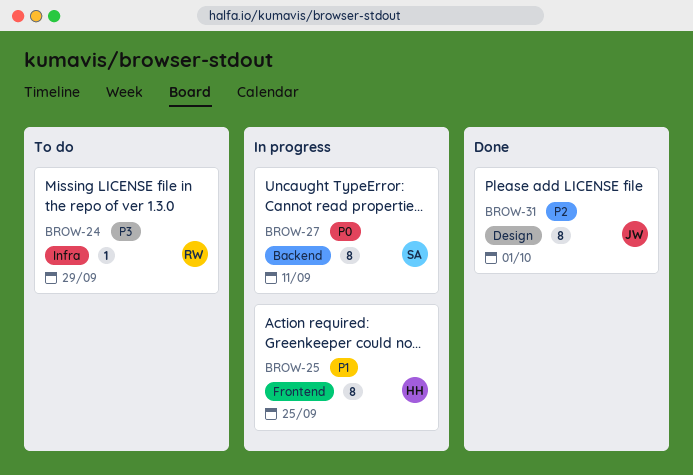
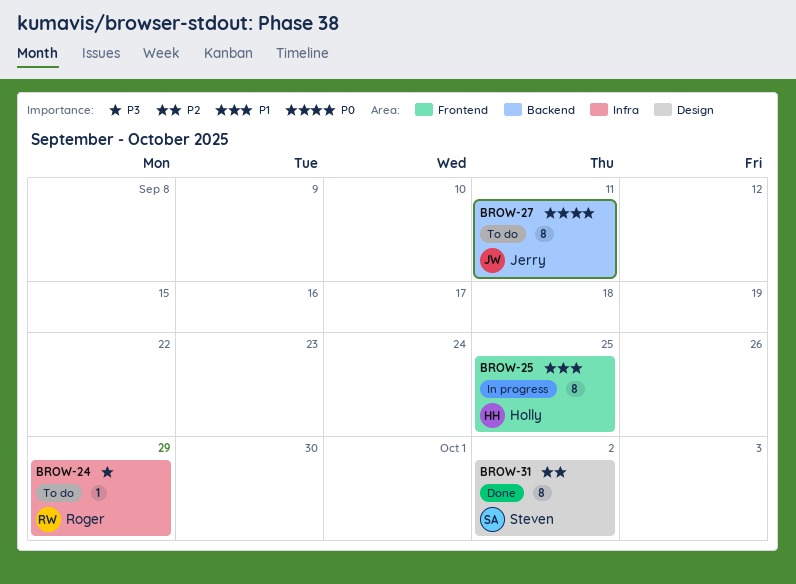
BROW-27, status: In progress -> To do
BROW-27, owner: Steven -> Jerry
BROW-31, owner: Jerry -> Steven
BROW-31, due: Oct 1 -> Oct 2

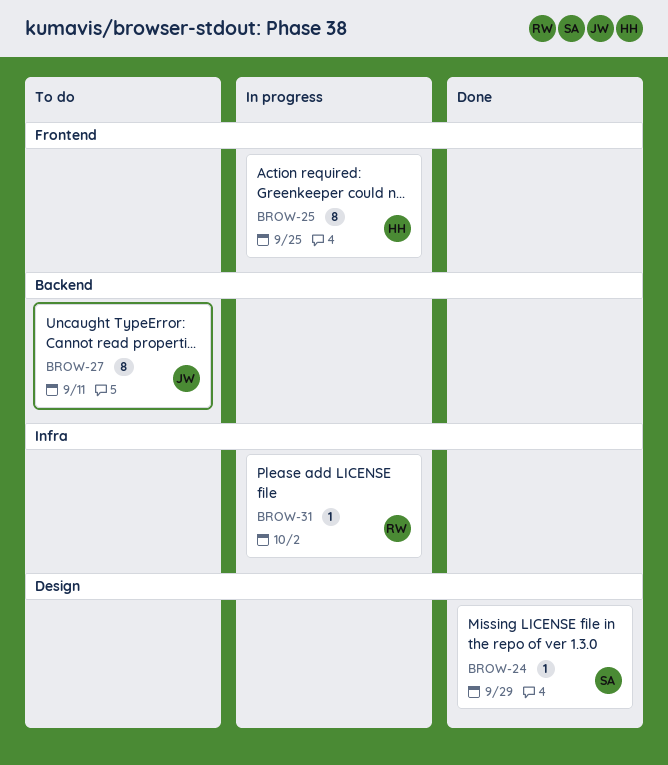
BROW-24, status: To do -> Done
BROW-24, owner: Roger -> Steven
BROW-24, label: Infra -> Design
BROW-31, status: Done -> In progress
BROW-31, owner: Steven -> Roger
BROW-31, label: Design -> Infra
BROW-31, estimate: 8 -> 1

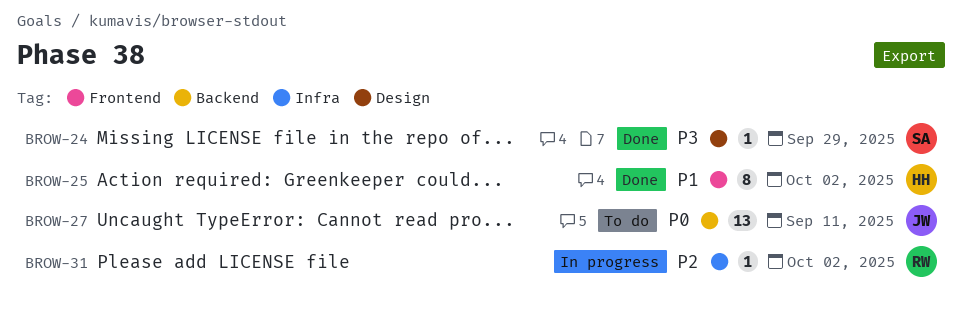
BROW-25, status: In progress -> Done
BROW-25, due: Sep 25 -> Oct 2
BROW-27, estimate: 8 -> 13

